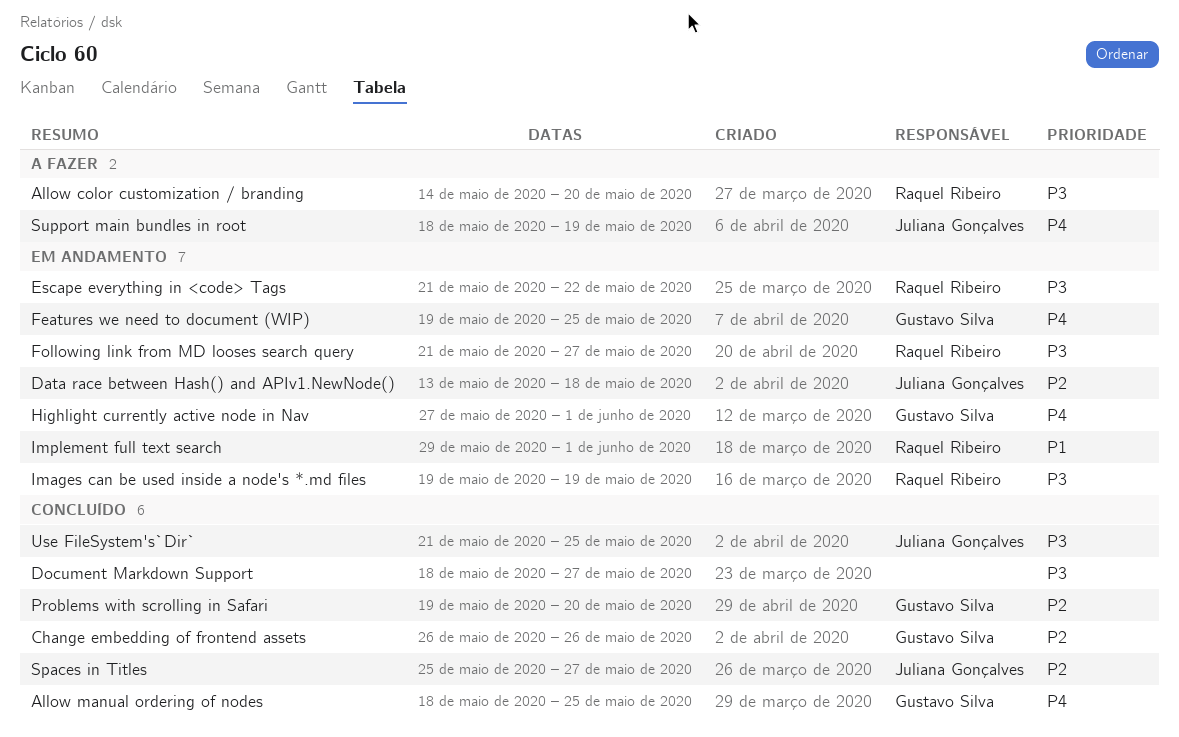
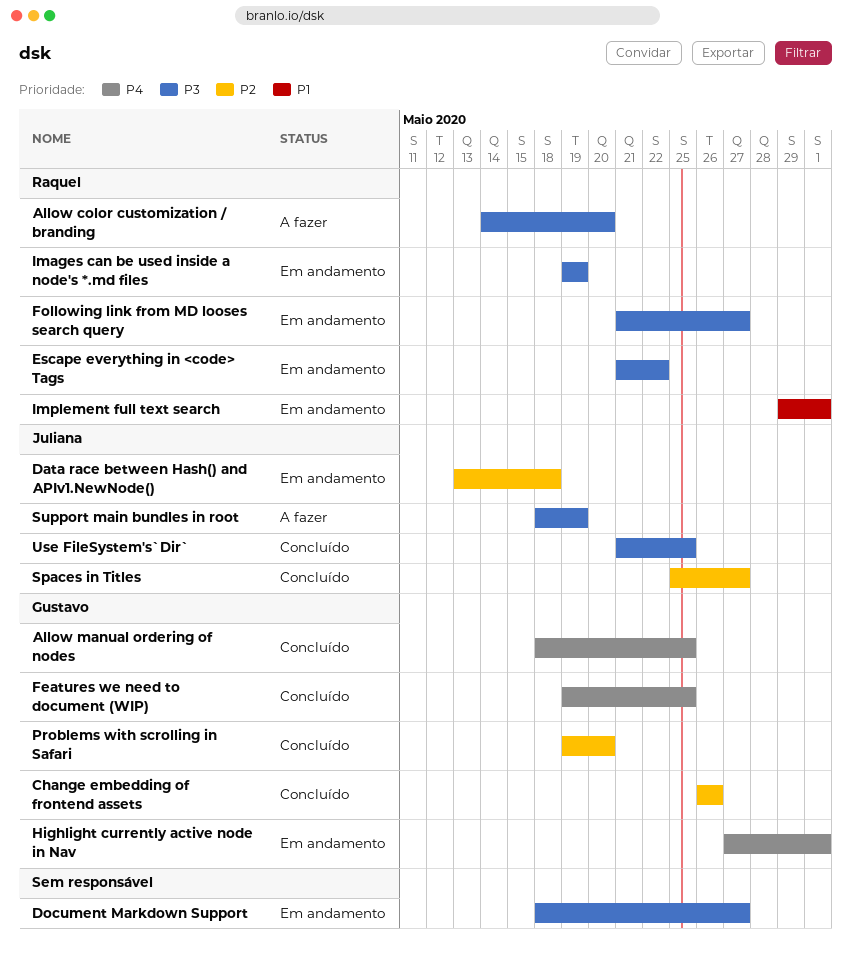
Document Markdown Support, status: Concluído -> Em andamento
Features we need to document (WIP), status: Em andamento -> Concluído
Support main bundles in root, priority: P4 -> P3

